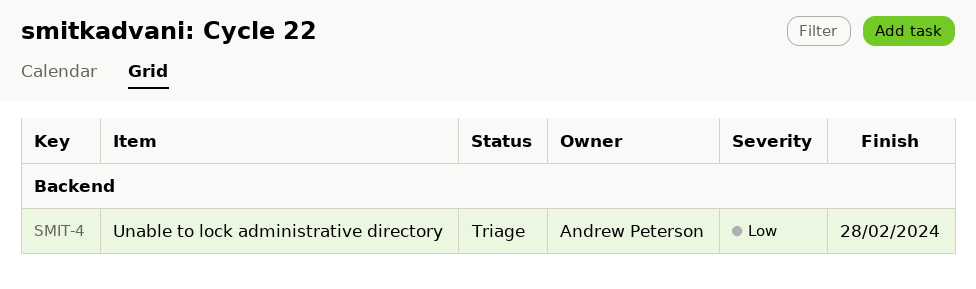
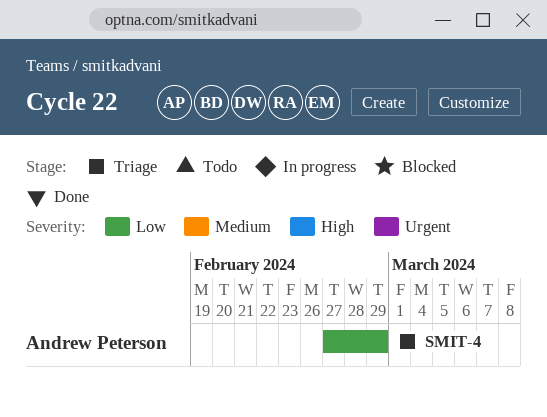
SMIT-4, due: Feb 28 -> Feb 29

